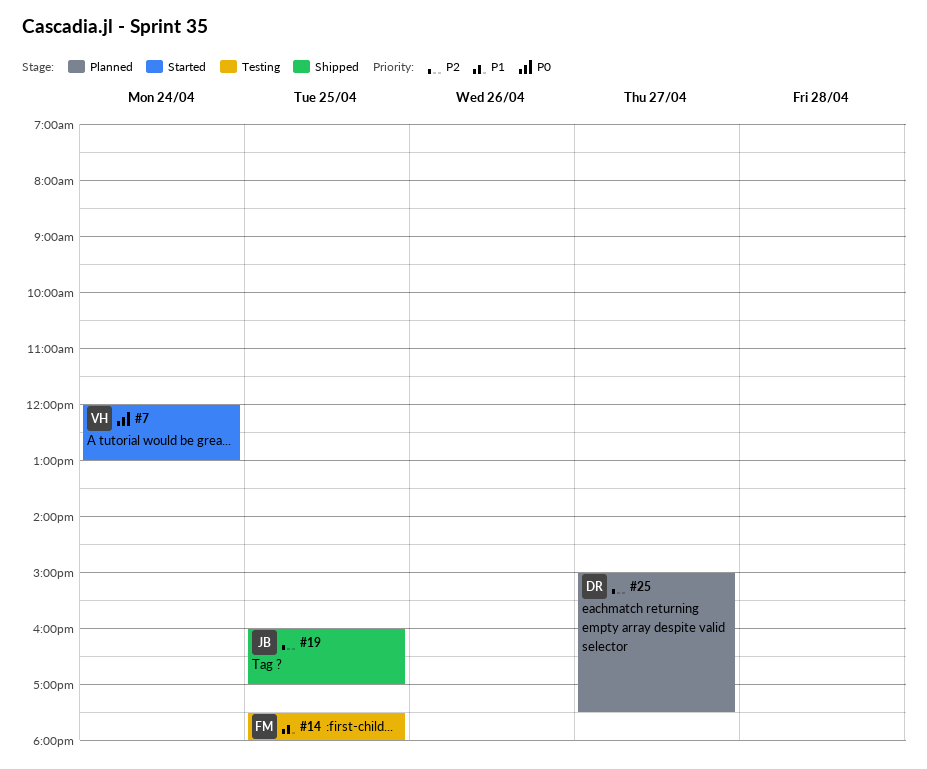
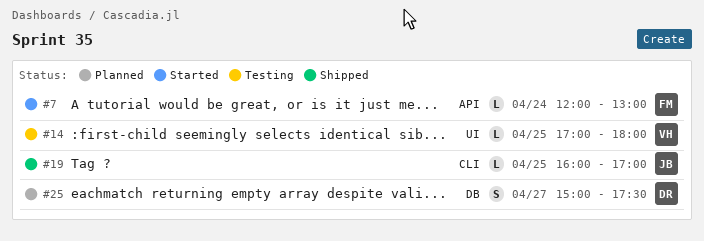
#7, owner: VH -> FM
#14, owner: FM -> VH
#14, begins: 17:30 -> 17:00

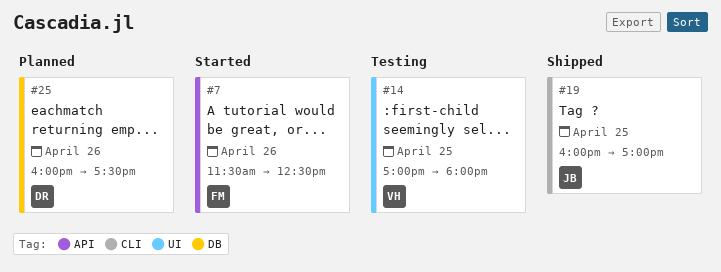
#7, day: Apr 24 -> Apr 26
#7, begins: 12:00 -> 11:30
#7, ends: 13:00 -> 12:30
#25, day: Apr 27 -> Apr 26
#25, begins: 15:00 -> 16:00

